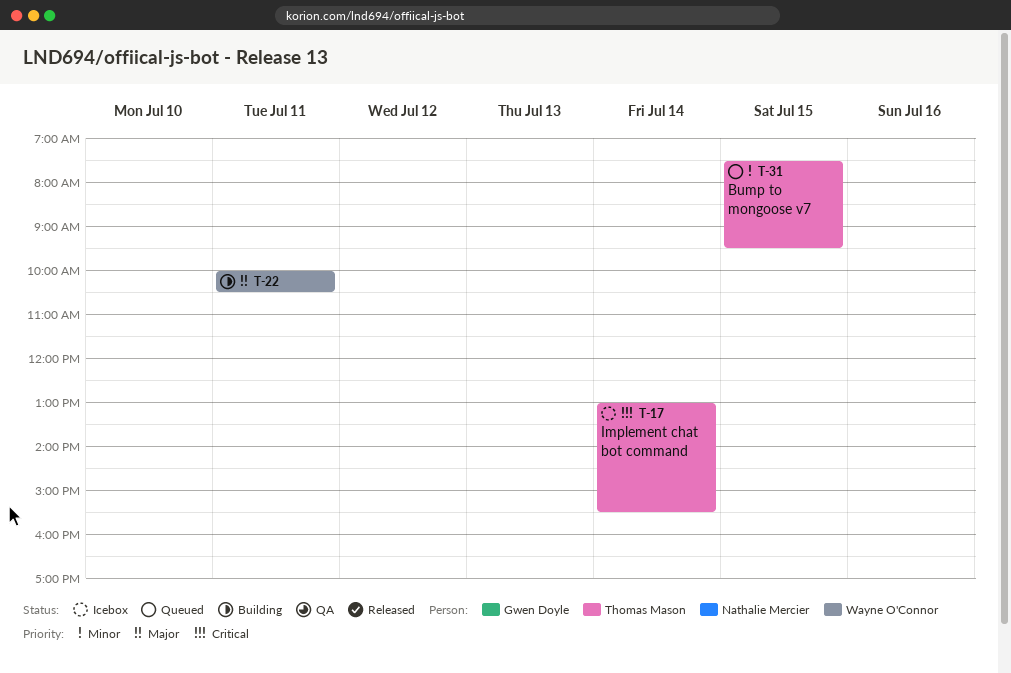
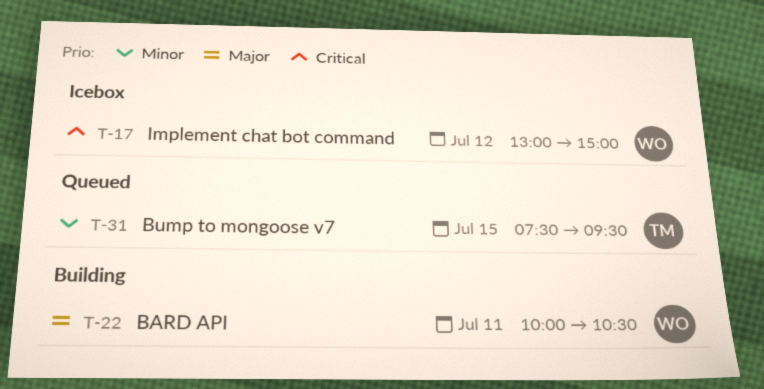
T-17, owner: Thomas Mason -> Wayne O'Connor
T-17, day: Jul 14 -> Jul 12
T-17, ends: 15:30 -> 15:00

